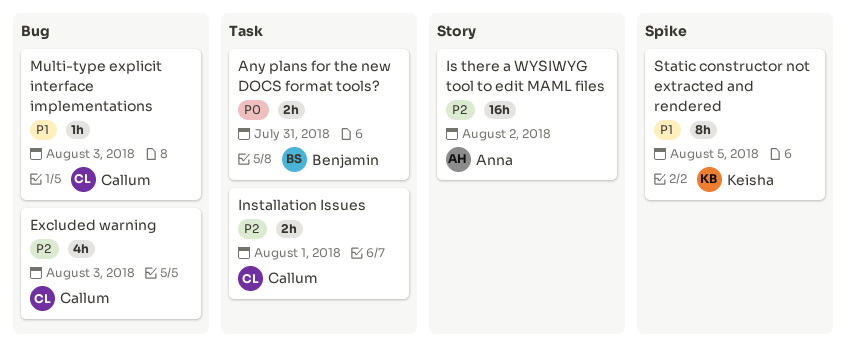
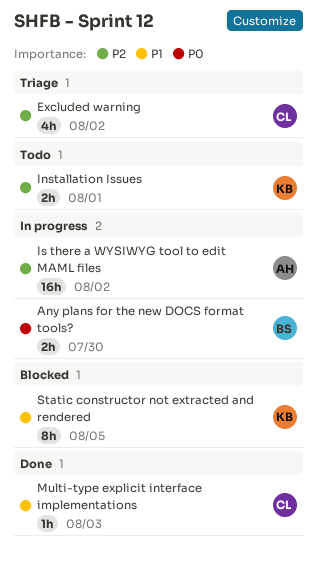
Any plans for the new DOCS format tools?, due: Jul 31 -> Jul 30
Excluded warning, due: Aug 3 -> Aug 2
Installation Issues, owner: Callum -> Keisha

